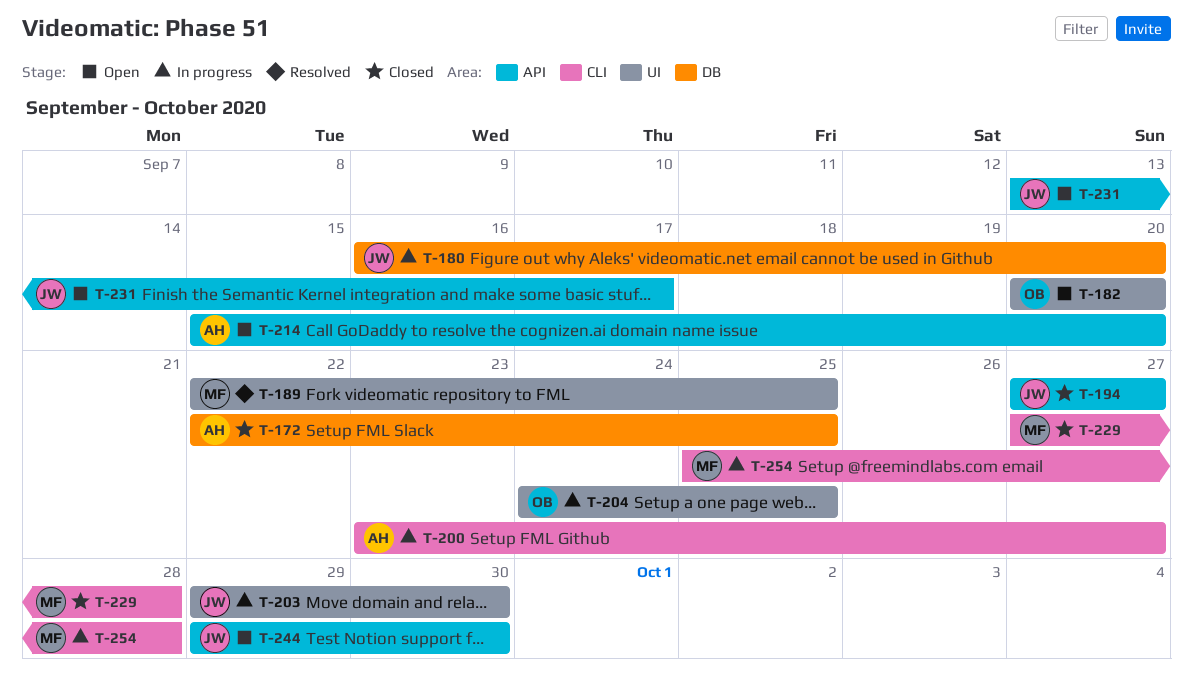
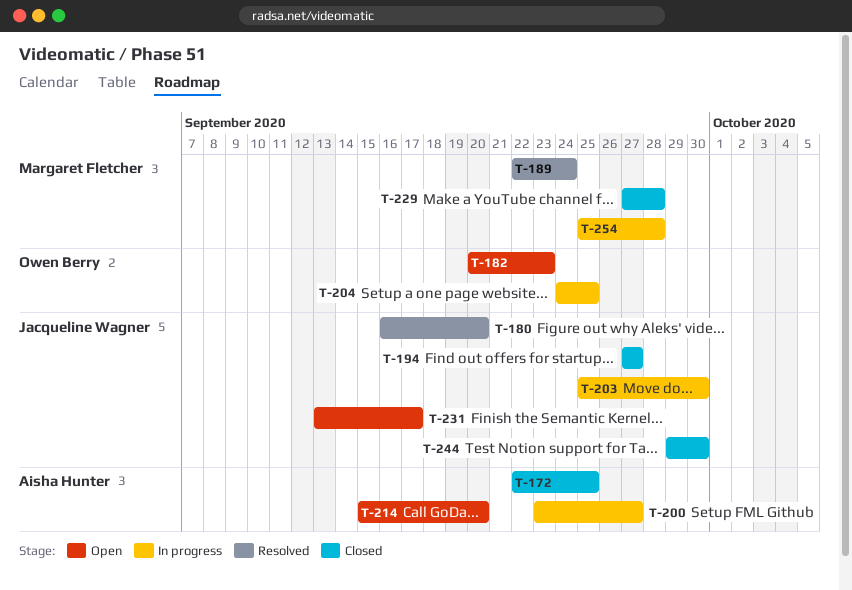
T-180, status: In progress -> Resolved
T-182, due: Sep 20 -> Sep 23
T-189, due: Sep 25 -> Sep 24
T-203, start: Sep 29 -> Sep 25
T-244, status: Open -> Closed

